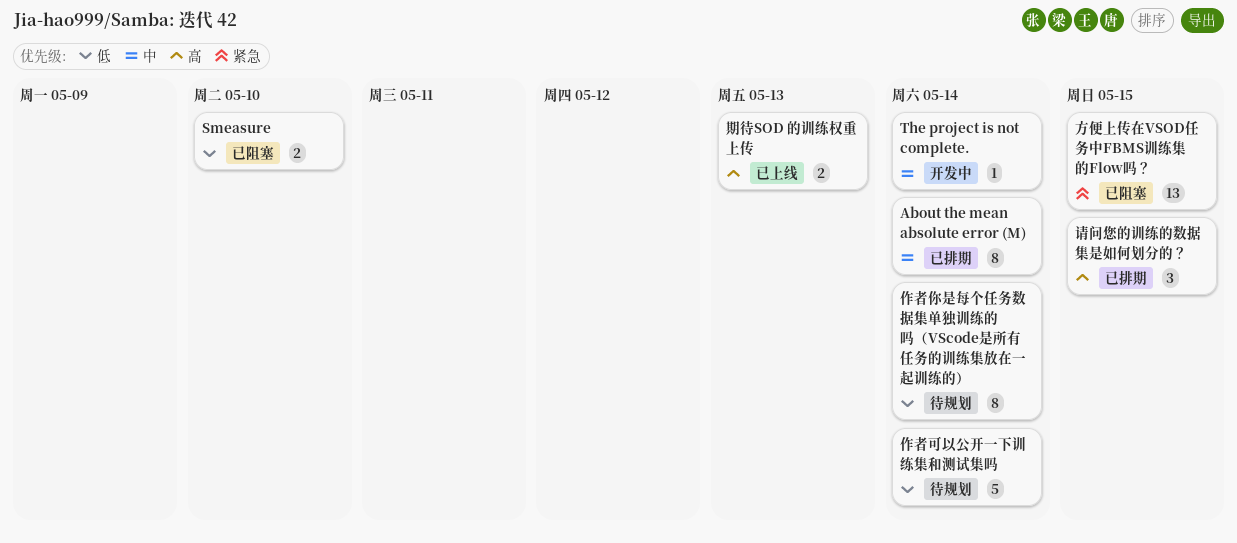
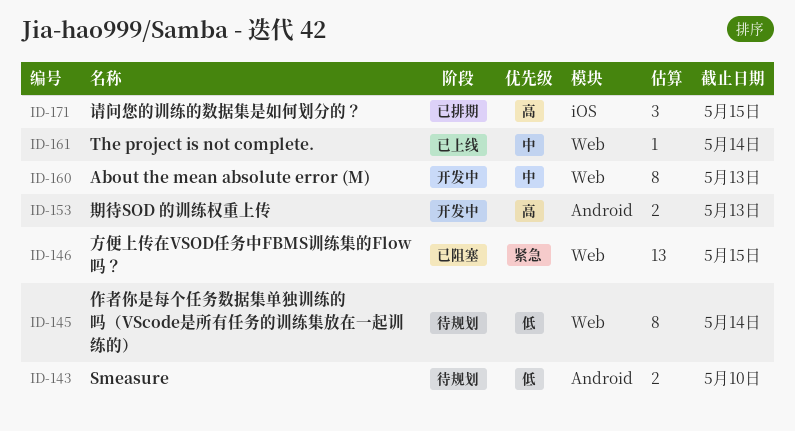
About the mean absolute error (M), status: 已排期 -> 开发中
About the mean absolute error (M), due: May 14 -> May 13
Smeasure, status: 已阻塞 -> 待规划
The project is not complete., status: 开发中 -> 已上线
作者可以公开一下训练集和测试集吗: present -> none
期待SOD 的训练权重上传, status: 已上线 -> 开发中

